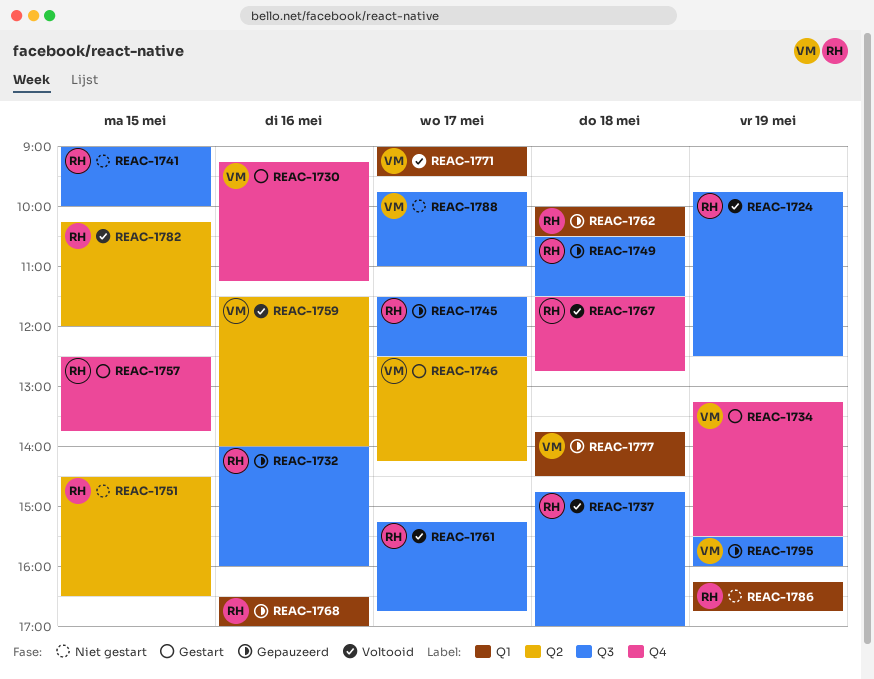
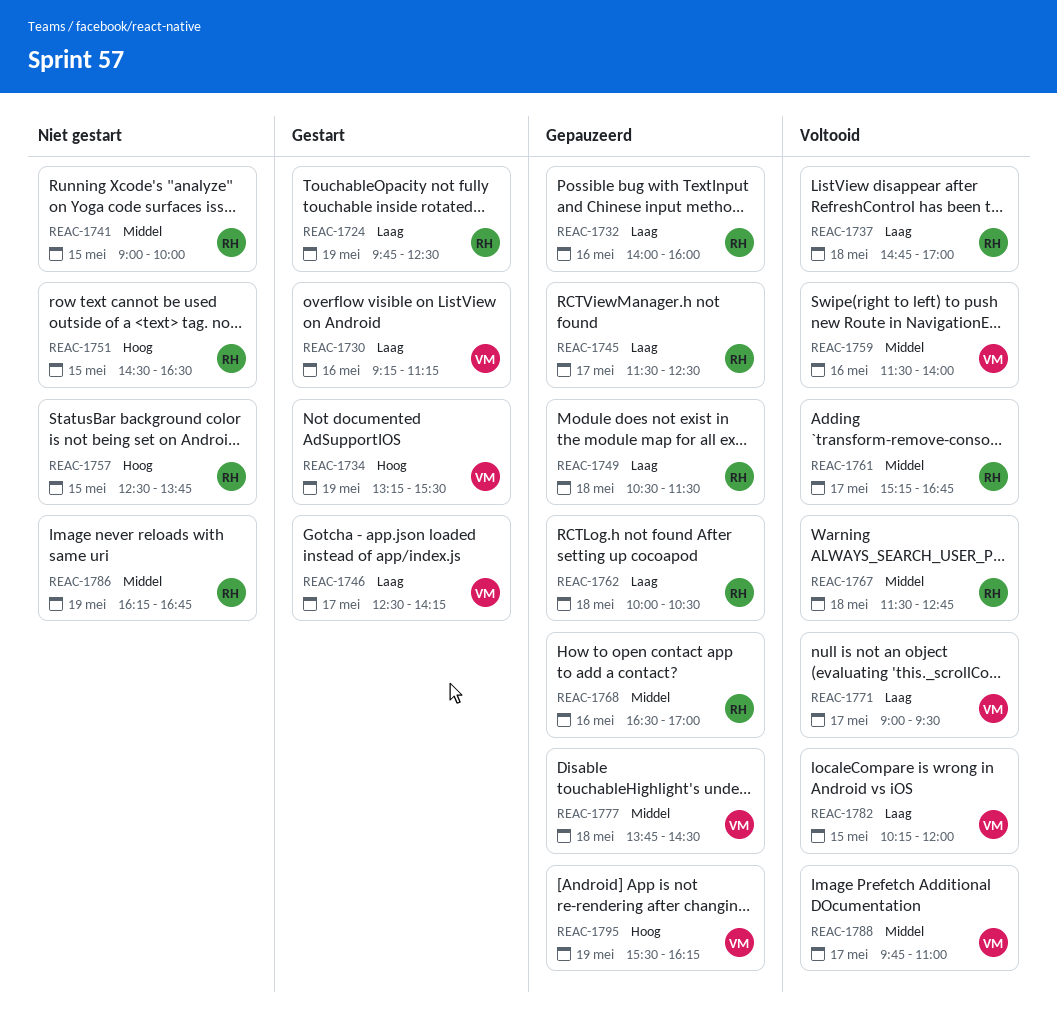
REAC-1724, status: Voltooid -> Gestart
REAC-1757, status: Gestart -> Niet gestart
REAC-1782, owner: RH -> VM
REAC-1788, status: Niet gestart -> Voltooid
REAC-1795, ends: 16:00 -> 16:15

